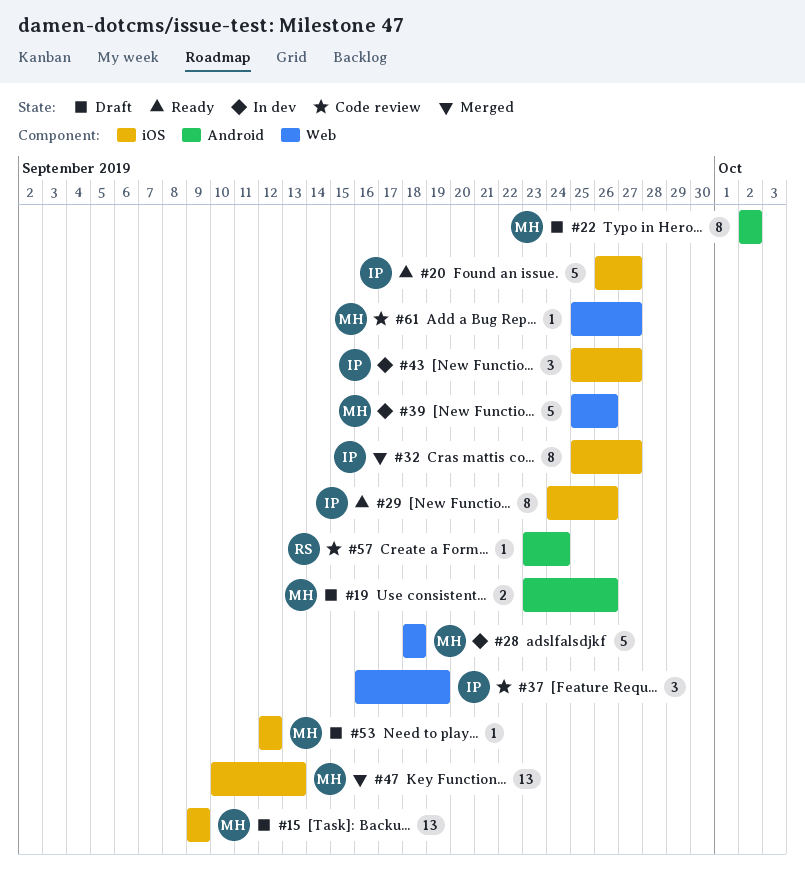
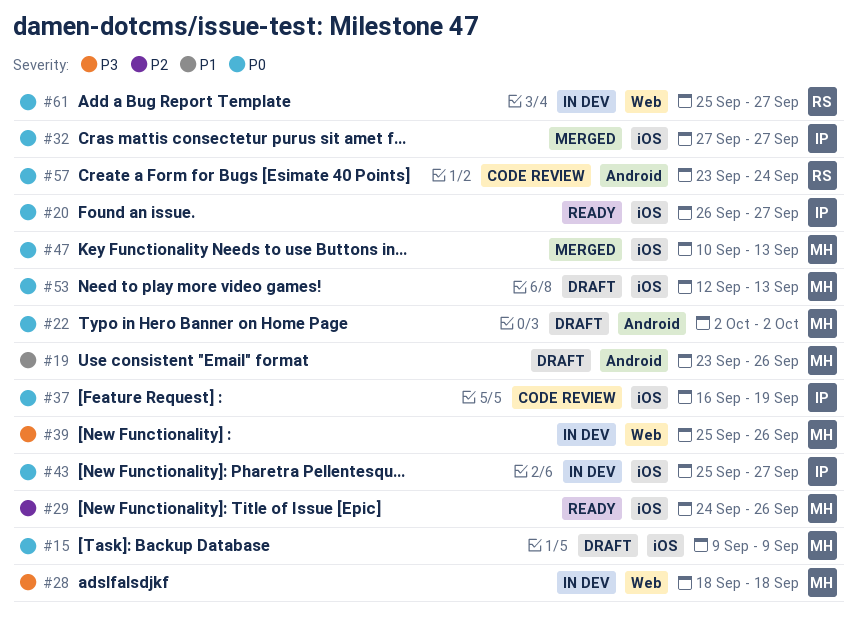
#29, owner: IP -> MH
#32, start: Sep 25 -> Sep 27
#37, label: Web -> iOS
#53, due: Sep 12 -> Sep 13
#61, status: Code review -> In dev
#61, owner: MH -> RS

